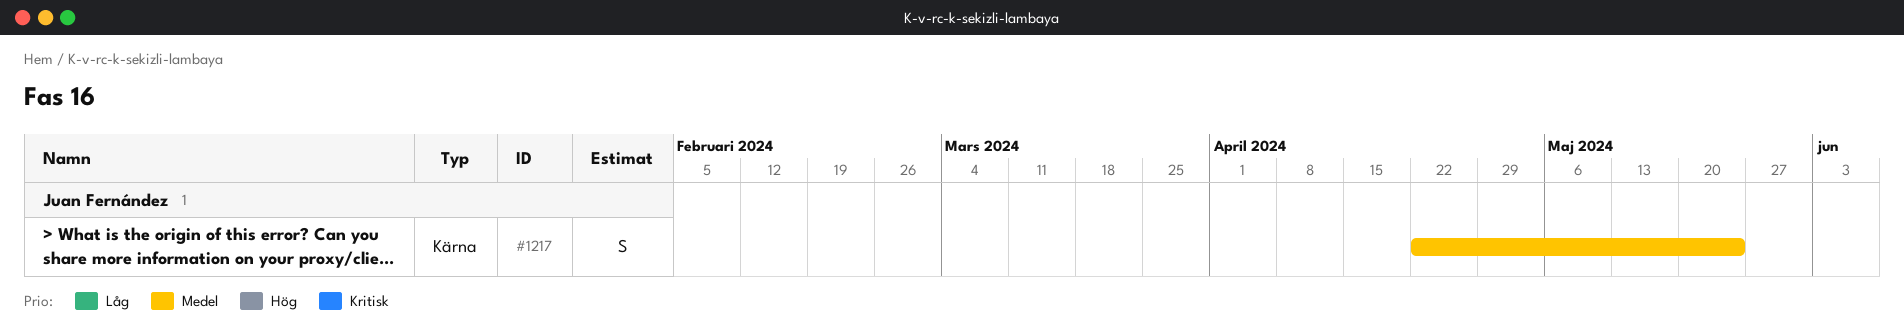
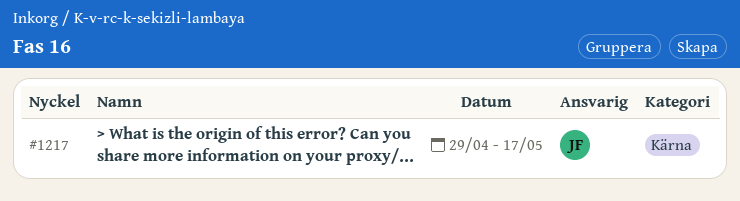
#1217, start: Apr 22 -> Apr 29
#1217, due: May 24 -> May 17

